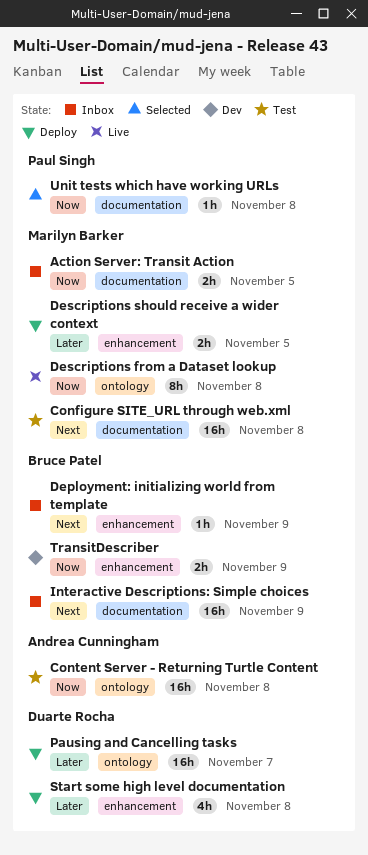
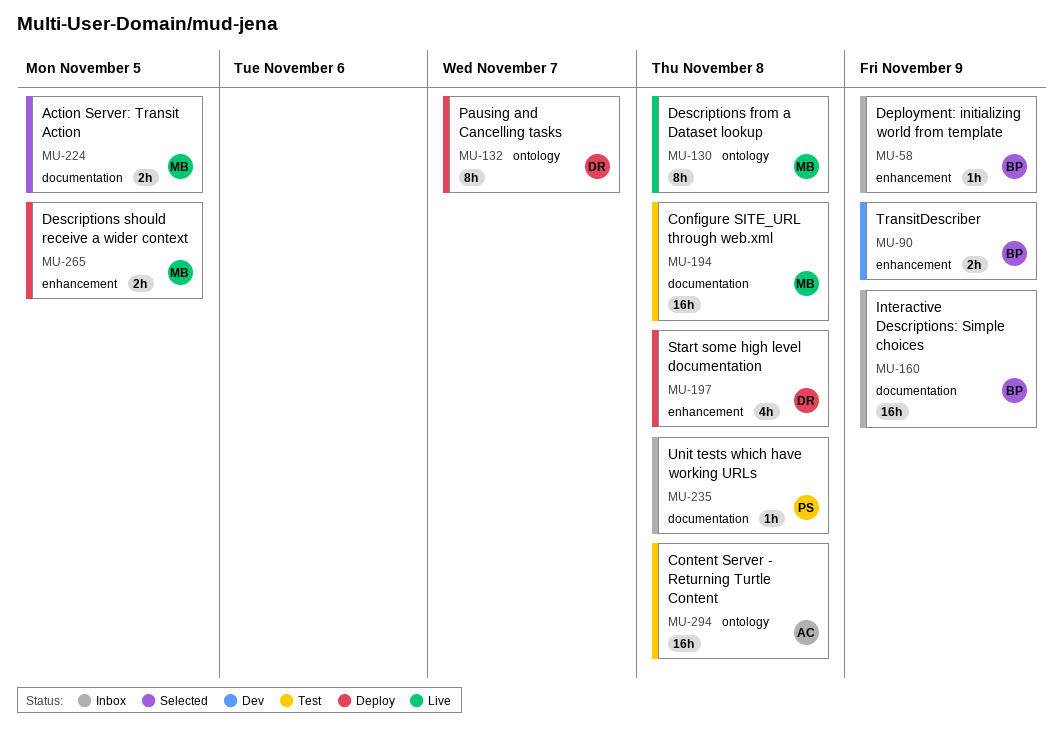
Action Server: Transit Action, status: Inbox -> Selected
Pausing and Cancelling tasks, estimate: 16h -> 8h
Unit tests which have working URLs, status: Selected -> Inbox

